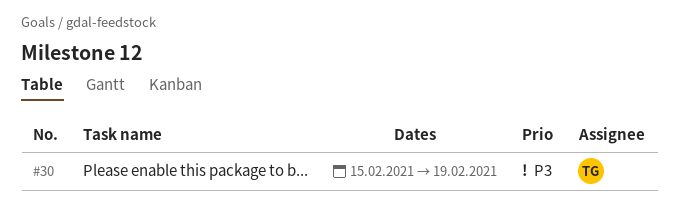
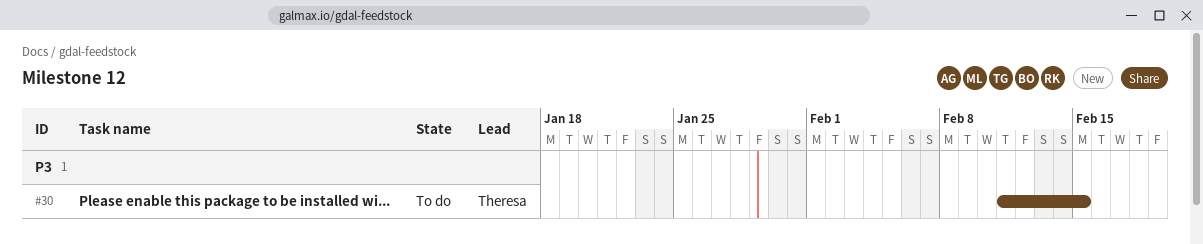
#30, start: Feb 15 -> Feb 11
#30, due: Feb 19 -> Feb 15

